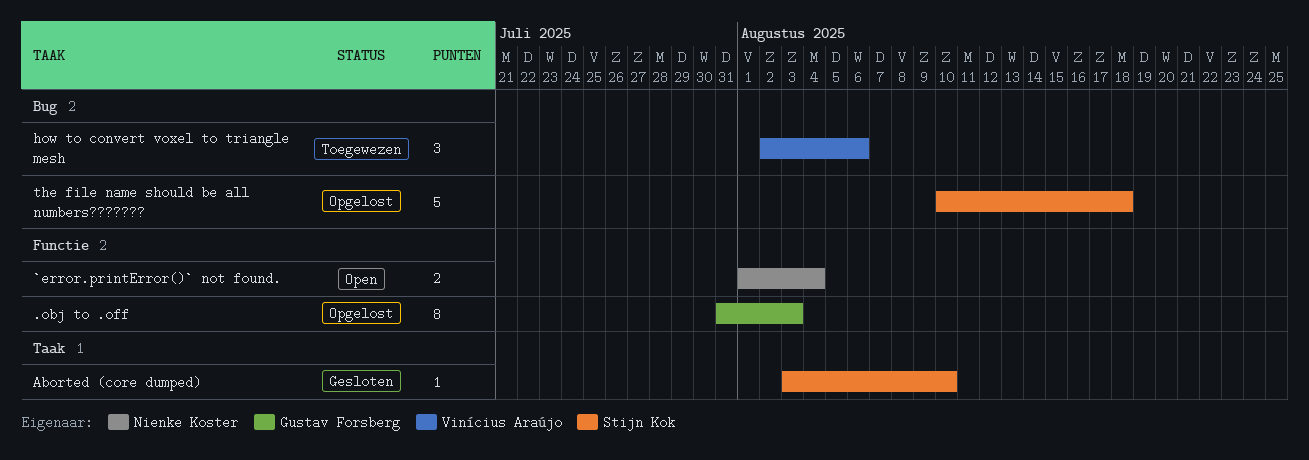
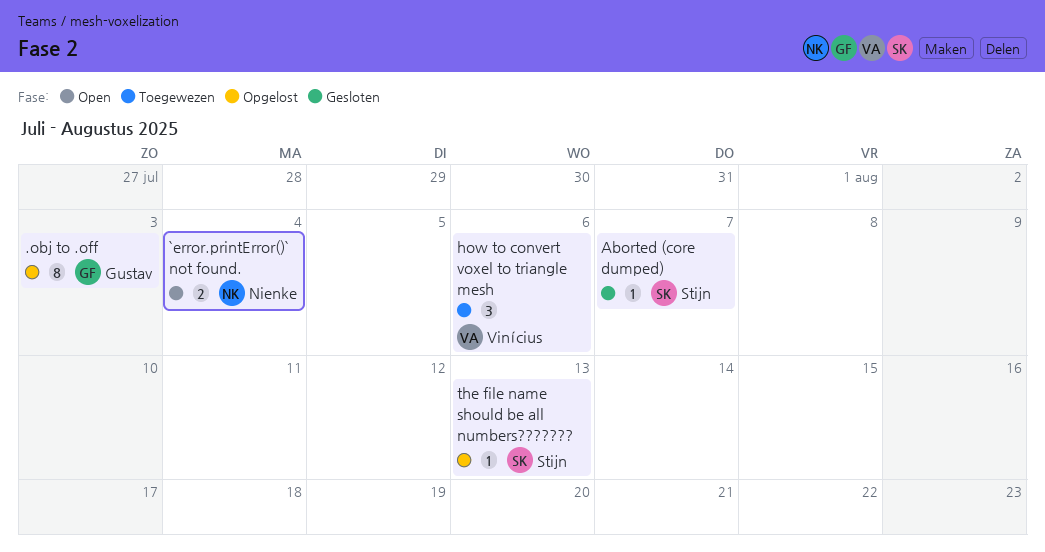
Aborted (core dumped), due: Aug 10 -> Aug 7
the file name should be all numbers???????, estimate: 5 -> 1
the file name should be all numbers???????, due: Aug 18 -> Aug 13

